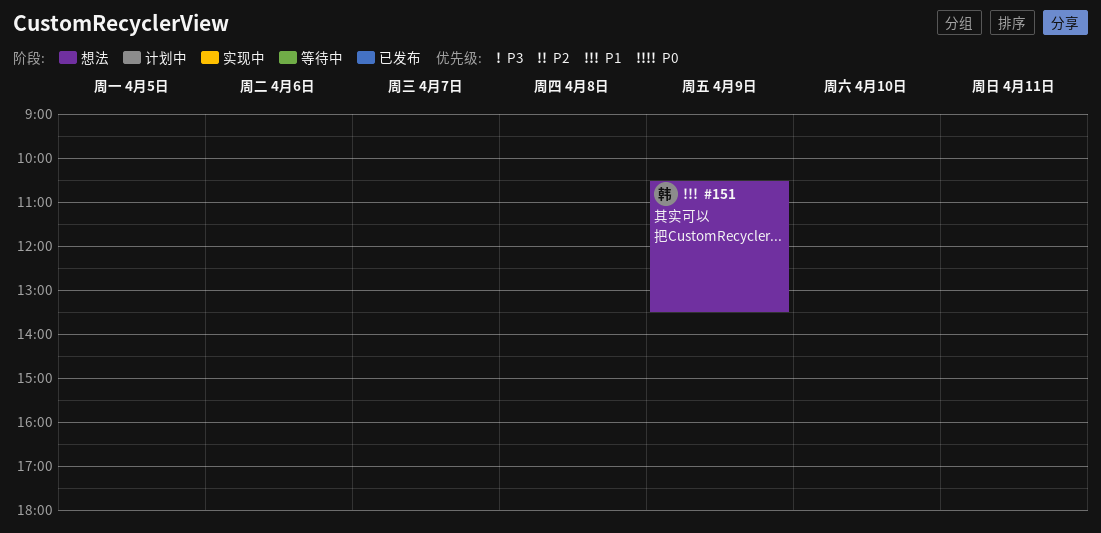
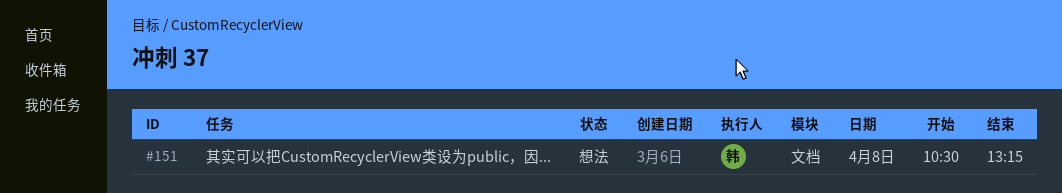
#151, day: Apr 9 -> Apr 8
#151, ends: 13:30 -> 13:15

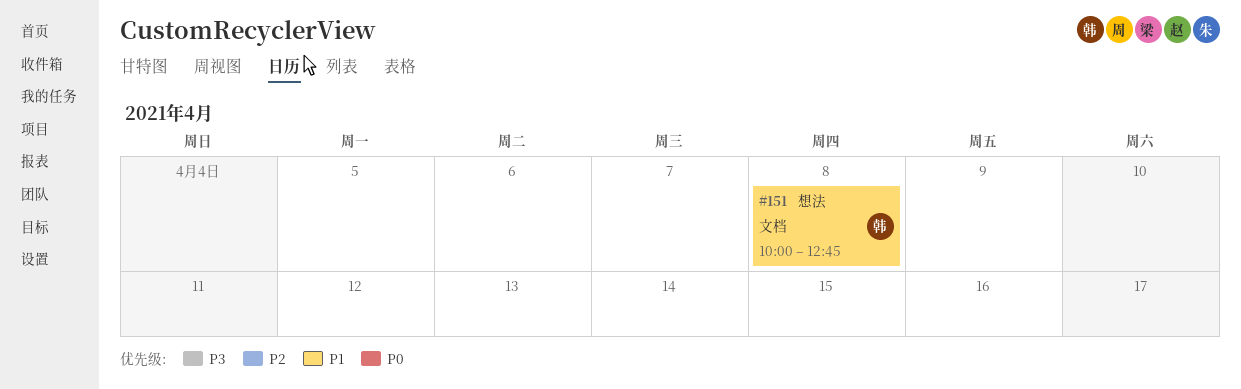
#151, begins: 10:30 -> 10:00
#151, ends: 13:15 -> 12:45

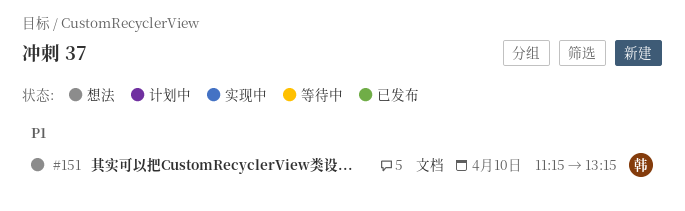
#151, day: Apr 8 -> Apr 10
#151, begins: 10:00 -> 11:15
#151, ends: 12:45 -> 13:15

